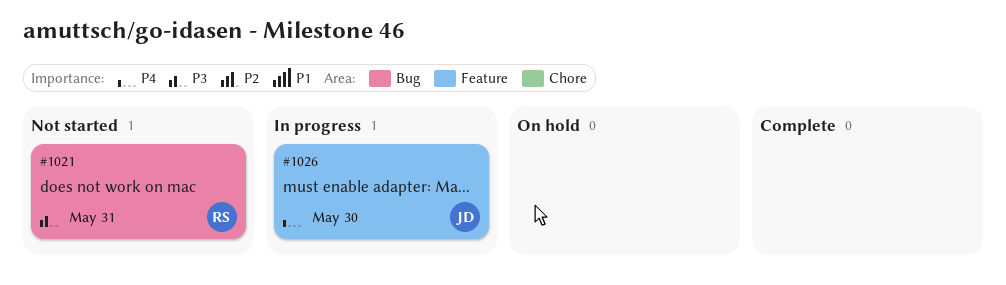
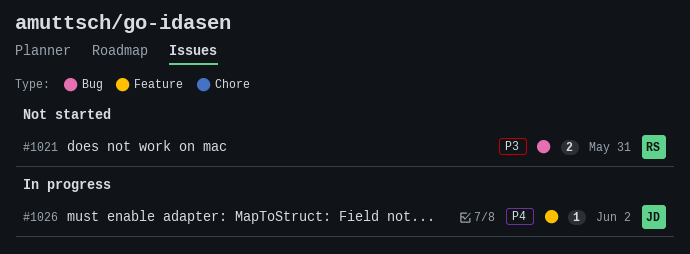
#1026, due: May 30 -> Jun 2

